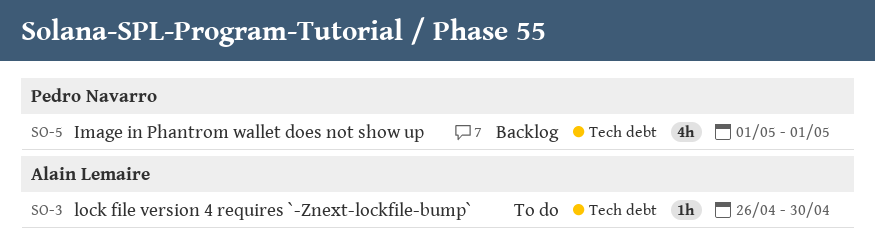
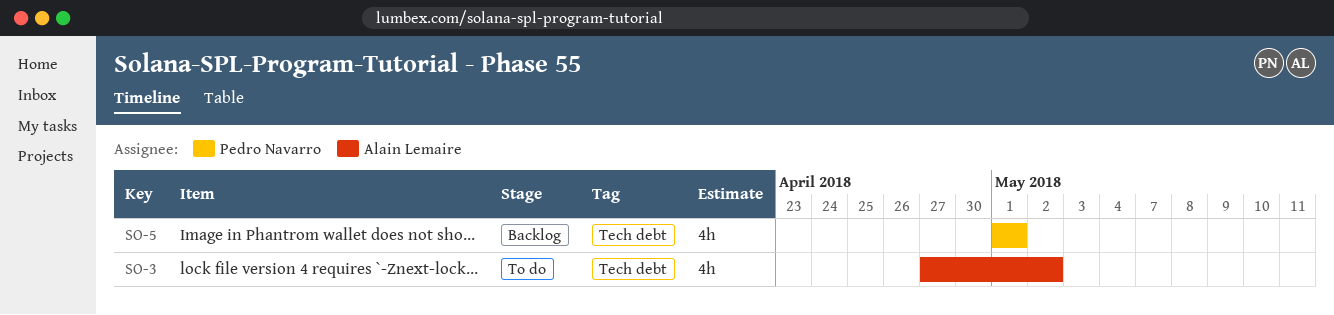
SO-3, estimate: 1h -> 4h
SO-3, start: Apr 26 -> Apr 27
SO-3, due: Apr 30 -> May 2

